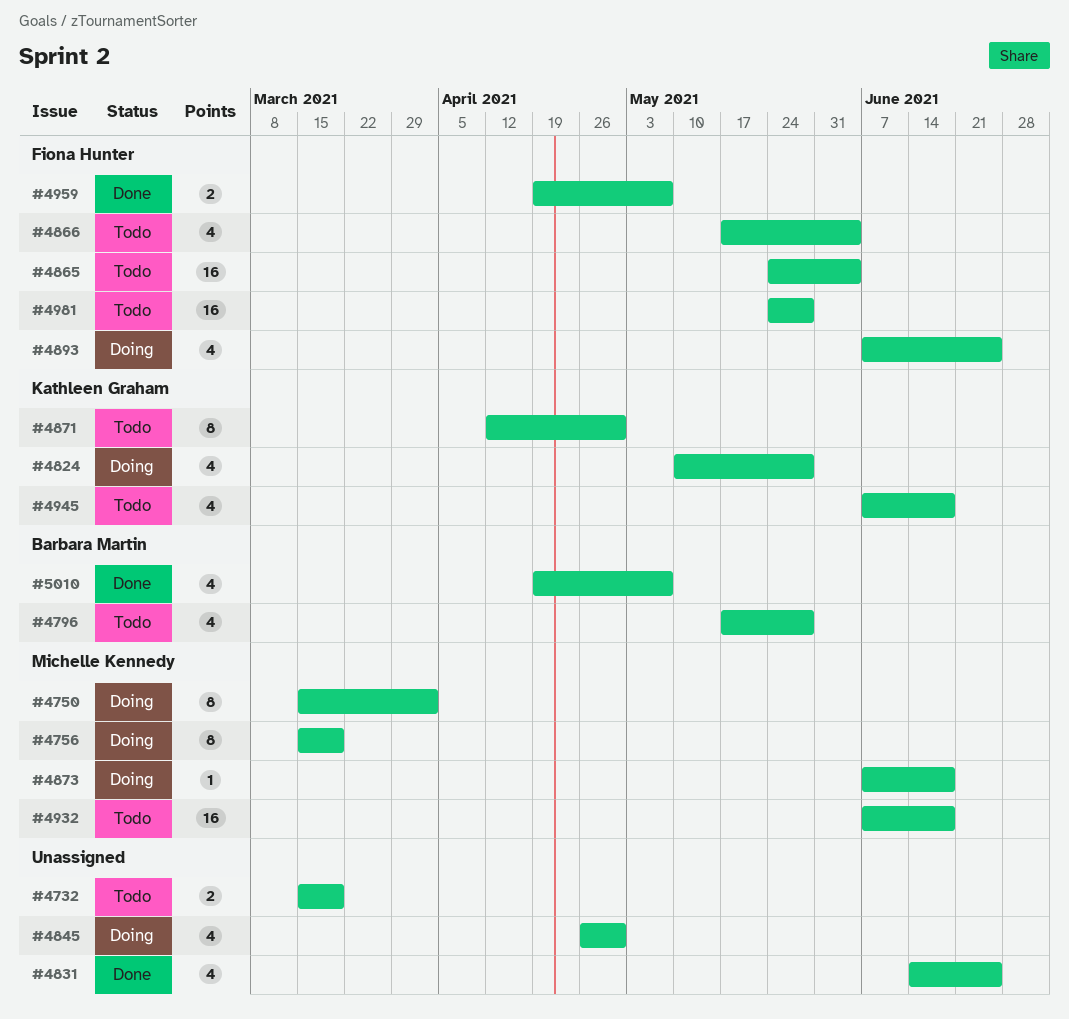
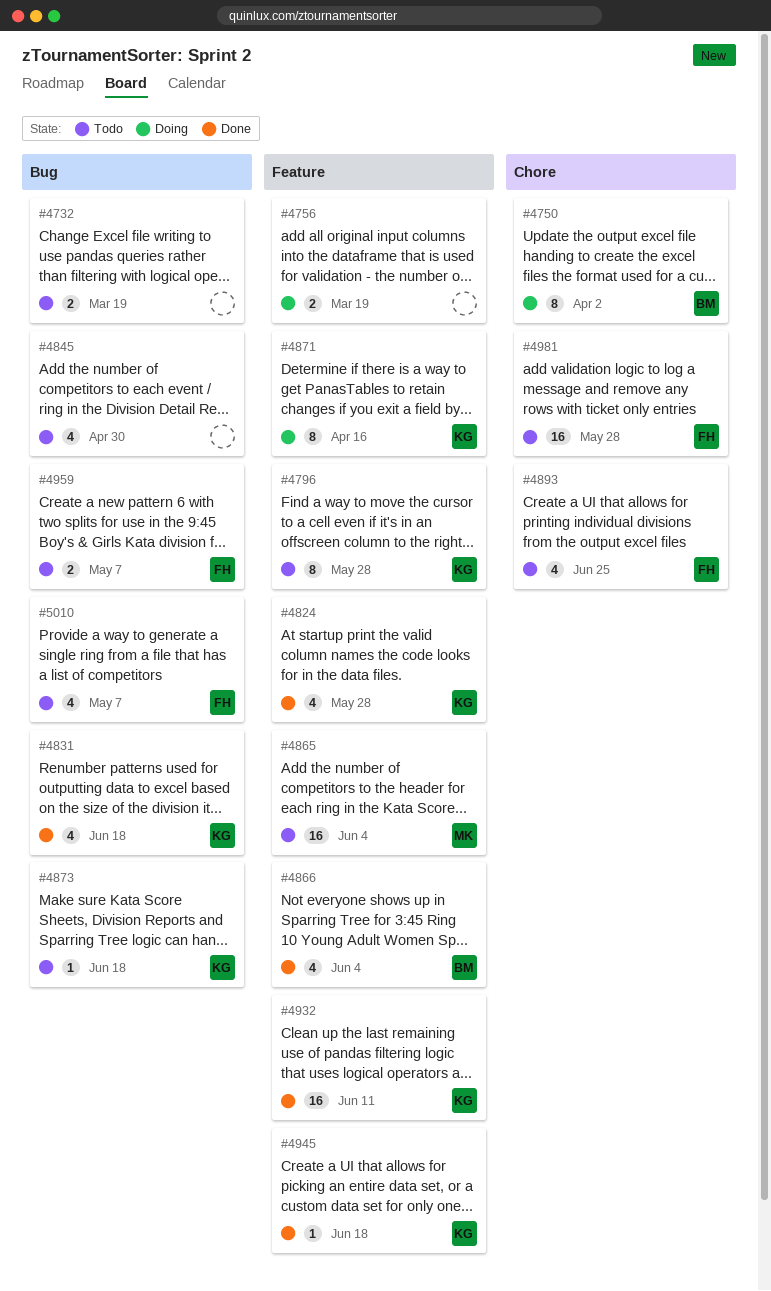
#4750, owner: Michelle Kennedy -> Barbara Martin
#4756, owner: Michelle Kennedy -> none
#4756, estimate: 8 -> 2
#4796, owner: Barbara Martin -> Kathleen Graham
#4796, estimate: 4 -> 8
#4824, status: Doing -> Done
#4831, owner: none -> Kathleen Graham
#4831, due: Jun 25 -> Jun 18
#4845, status: Doing -> Todo
#4865, owner: Fiona Hunter -> Michelle Kennedy
#4866, status: Todo -> Done
#4866, owner: Fiona Hunter -> Barbara Martin
#4871, status: Todo -> Doing
#4871, due: Apr 30 -> Apr 16
#4873, status: Doing -> Todo
#4873, owner: Michelle Kennedy -> Kathleen Graham
#4893, status: Doing -> Todo
#4932, status: Todo -> Done
#4932, owner: Michelle Kennedy -> Kathleen Graham
#4932, due: Jun 18 -> Jun 11
#4945, status: Todo -> Done
#4945, estimate: 4 -> 1
#4959, status: Done -> Todo
#5010, status: Done -> Todo
#5010, owner: Barbara Martin -> Fiona Hunter

